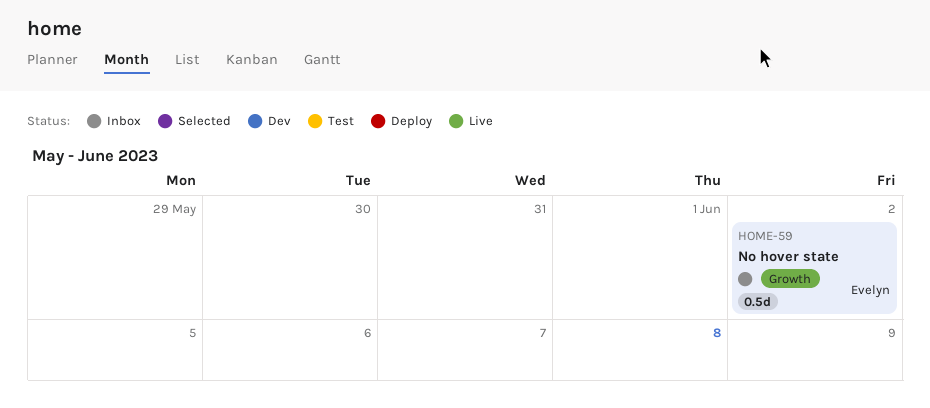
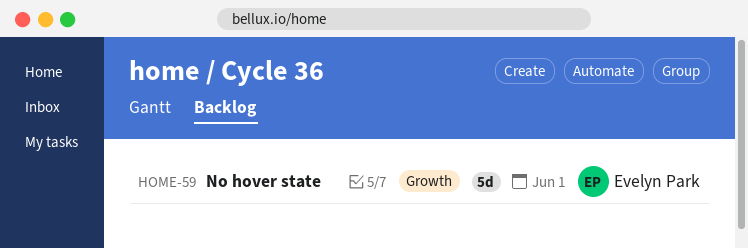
HOME-59, estimate: 0.5d -> 5d
HOME-59, due: Jun 2 -> Jun 1

